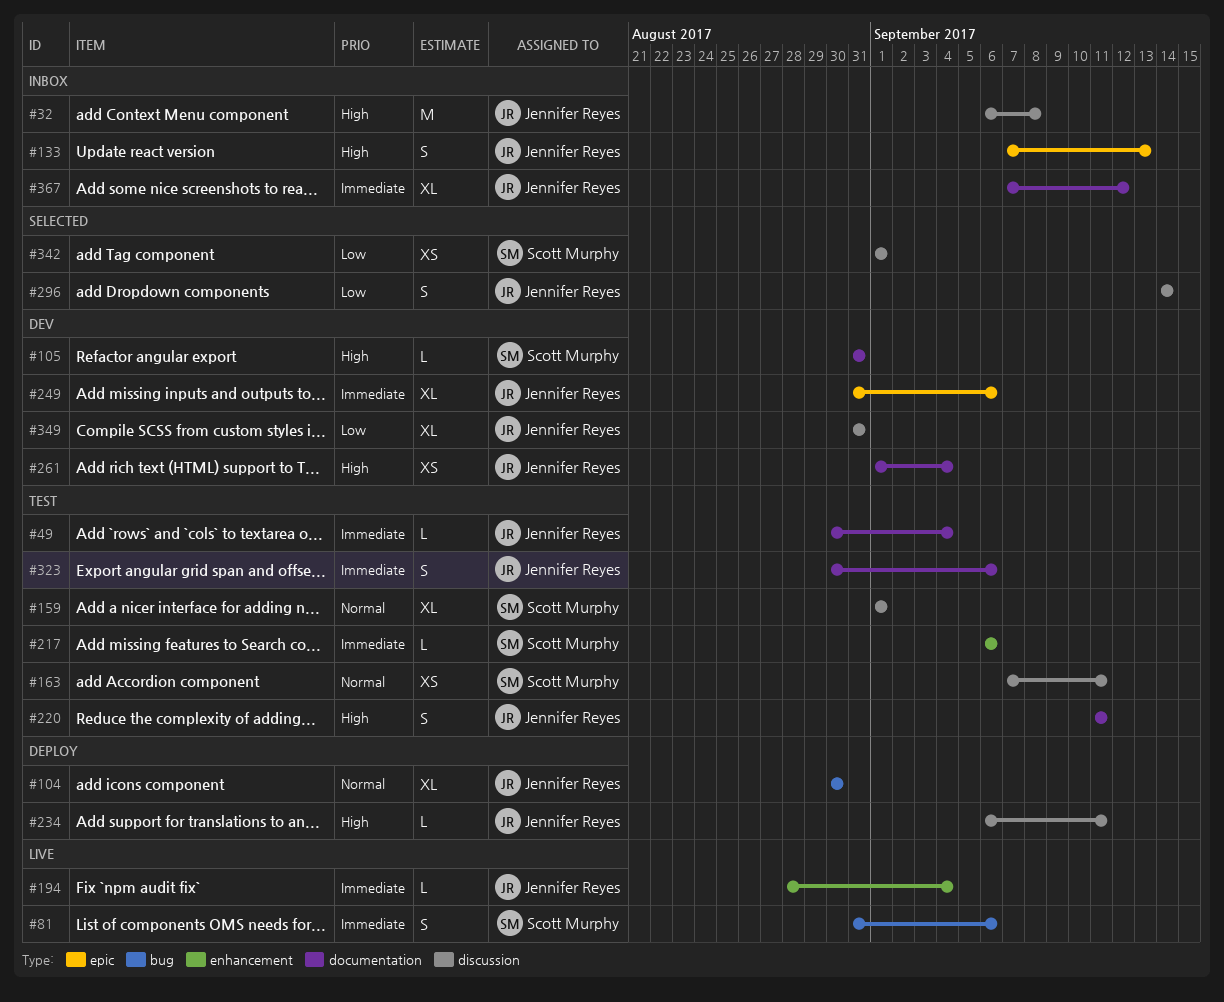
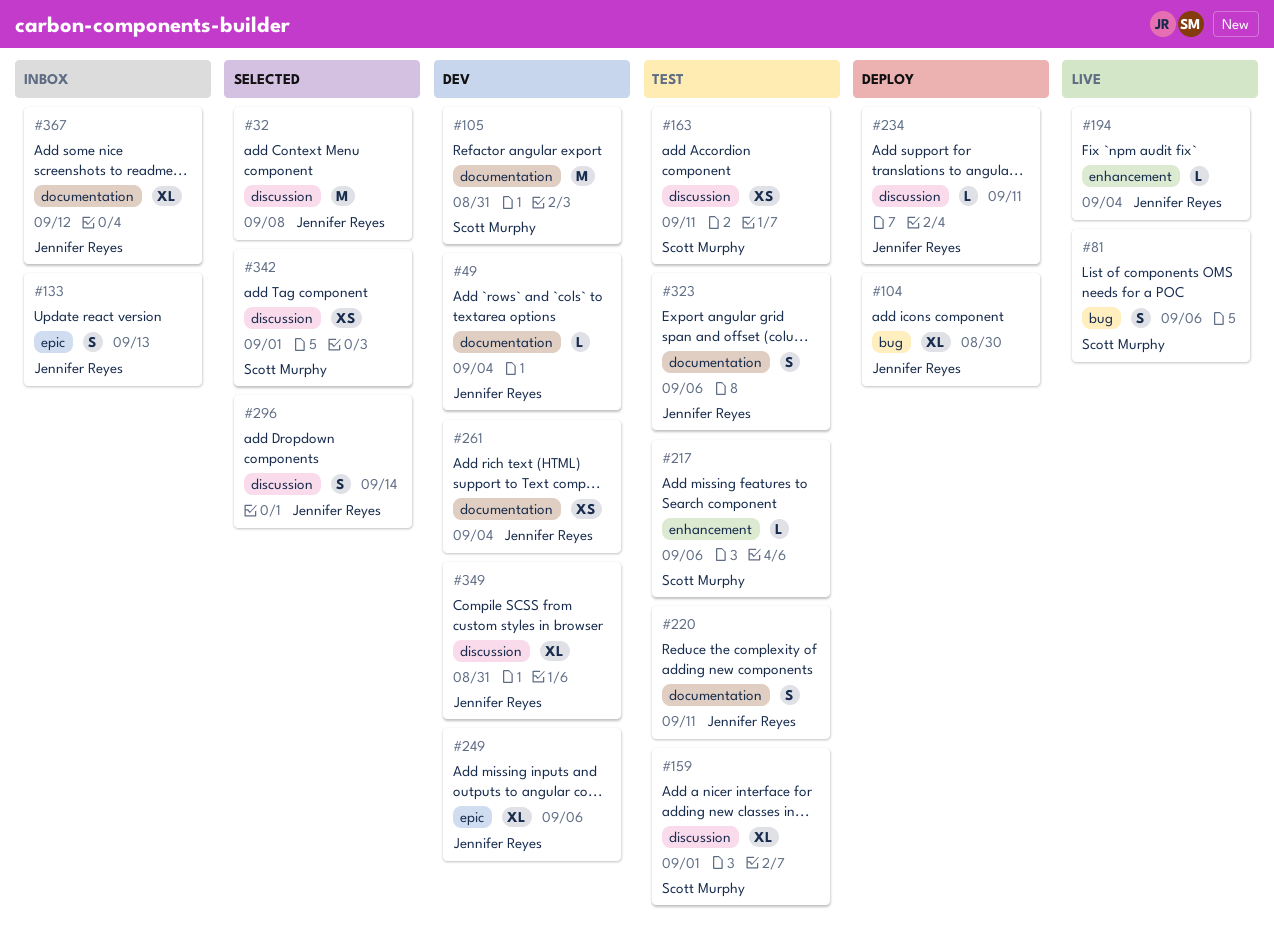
#32, status: Inbox -> Selected
#49, status: Test -> Dev
#105, estimate: L -> M

